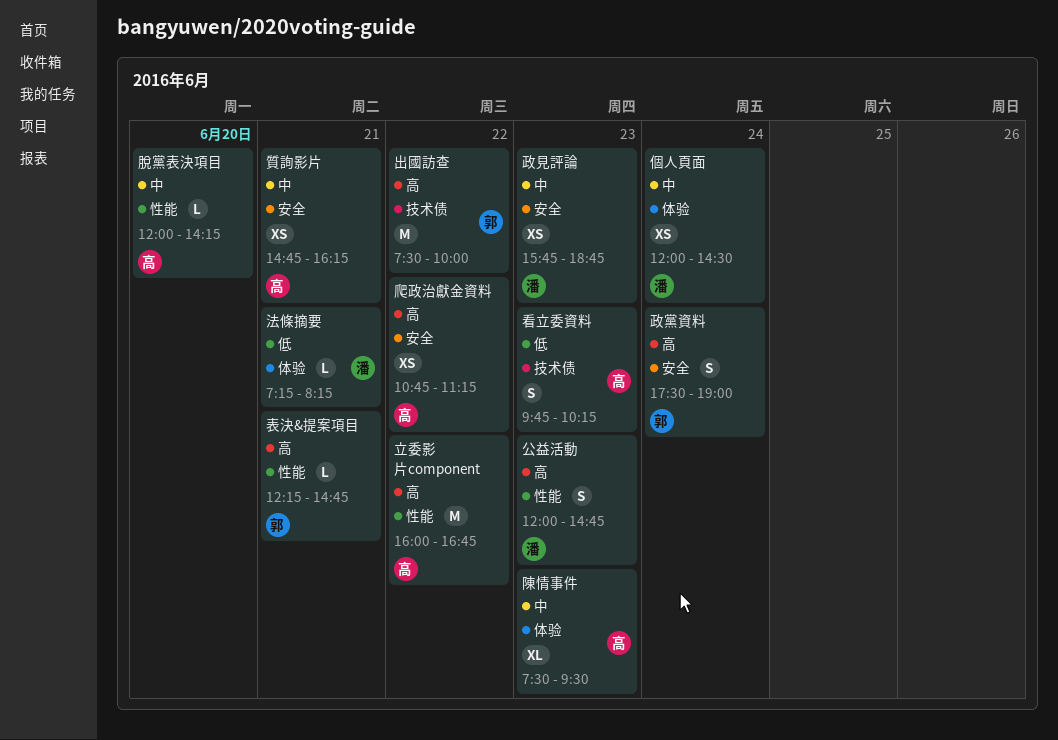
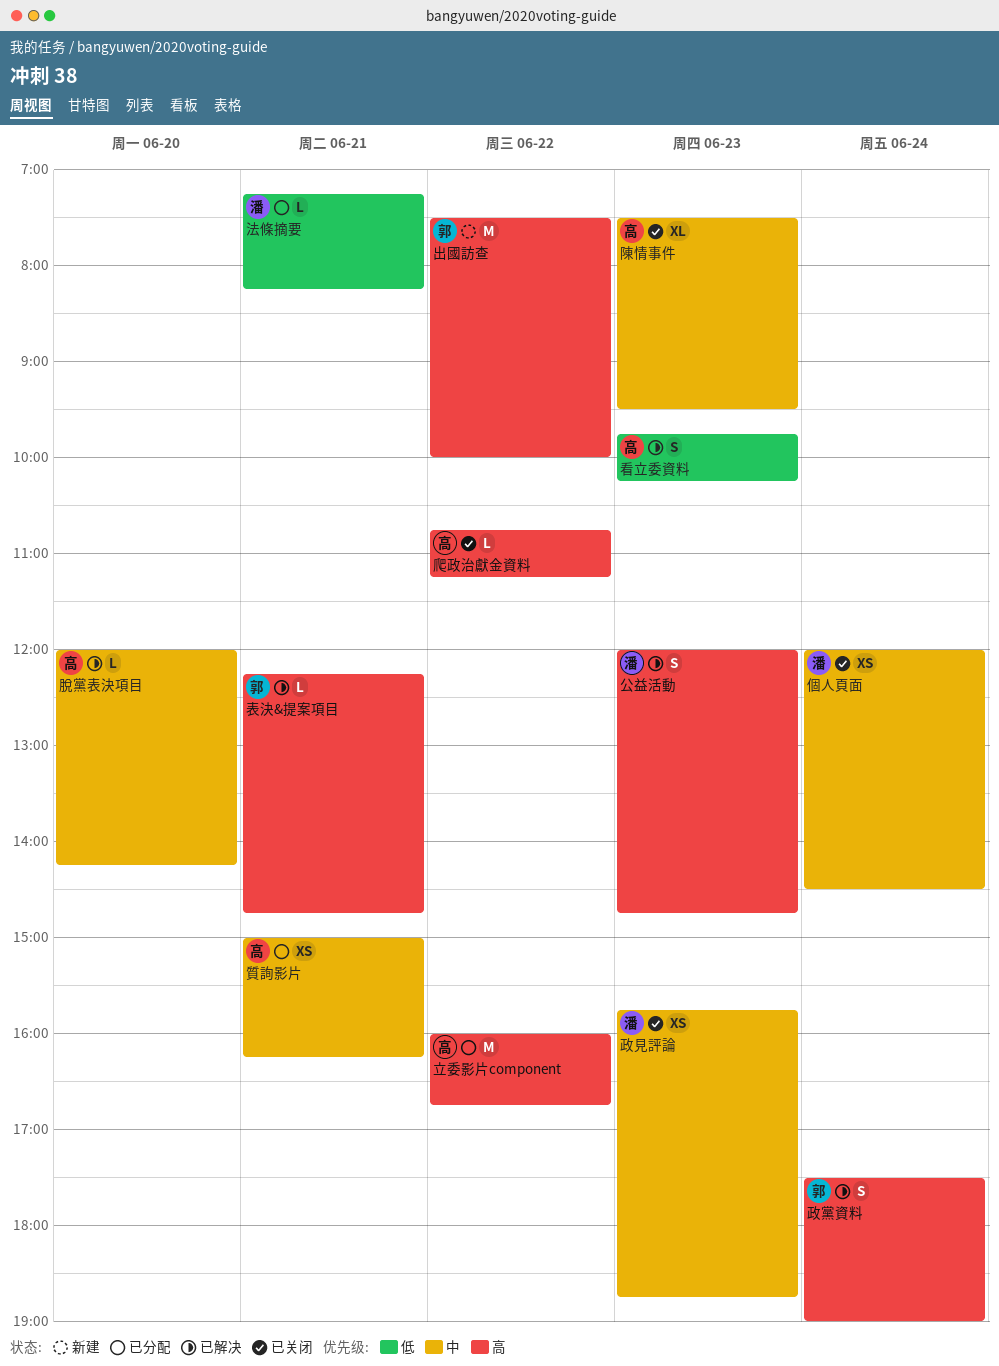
爬政治獻金資料, estimate: XS -> L
質詢影片, begins: 14:45 -> 15:00

